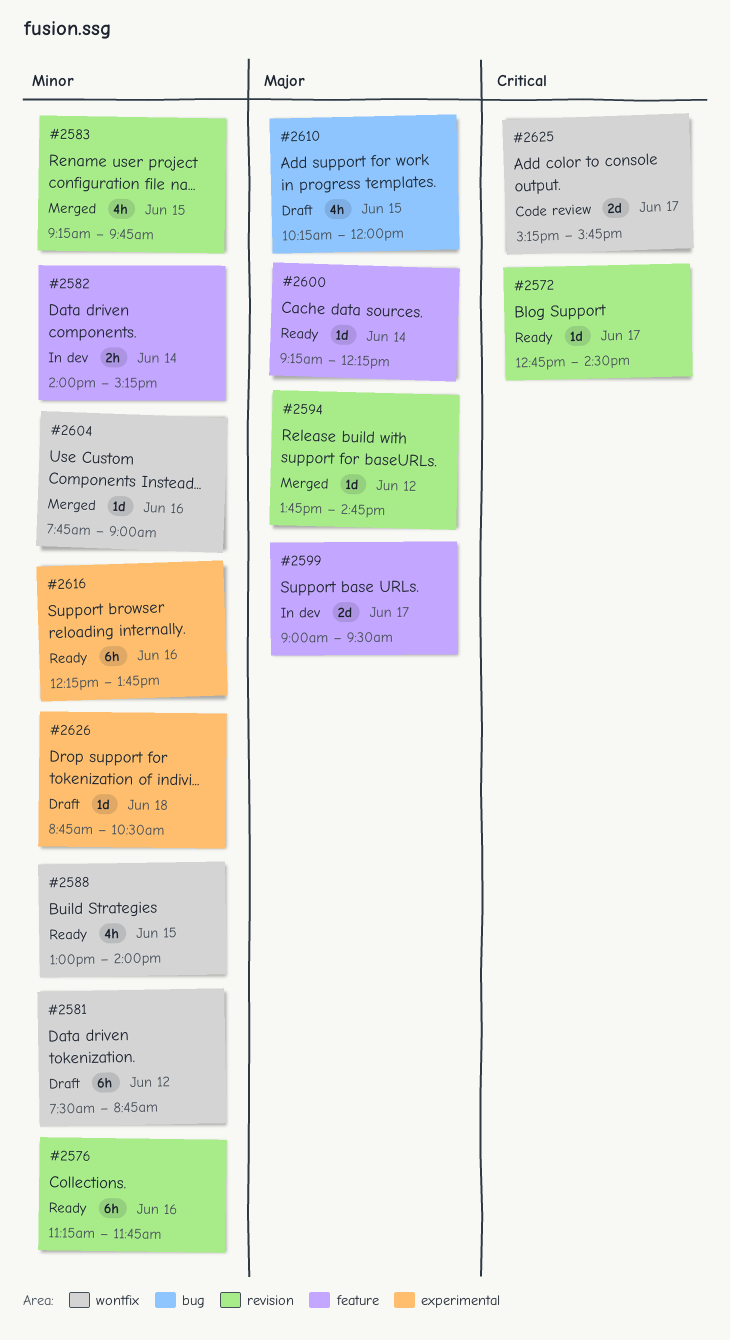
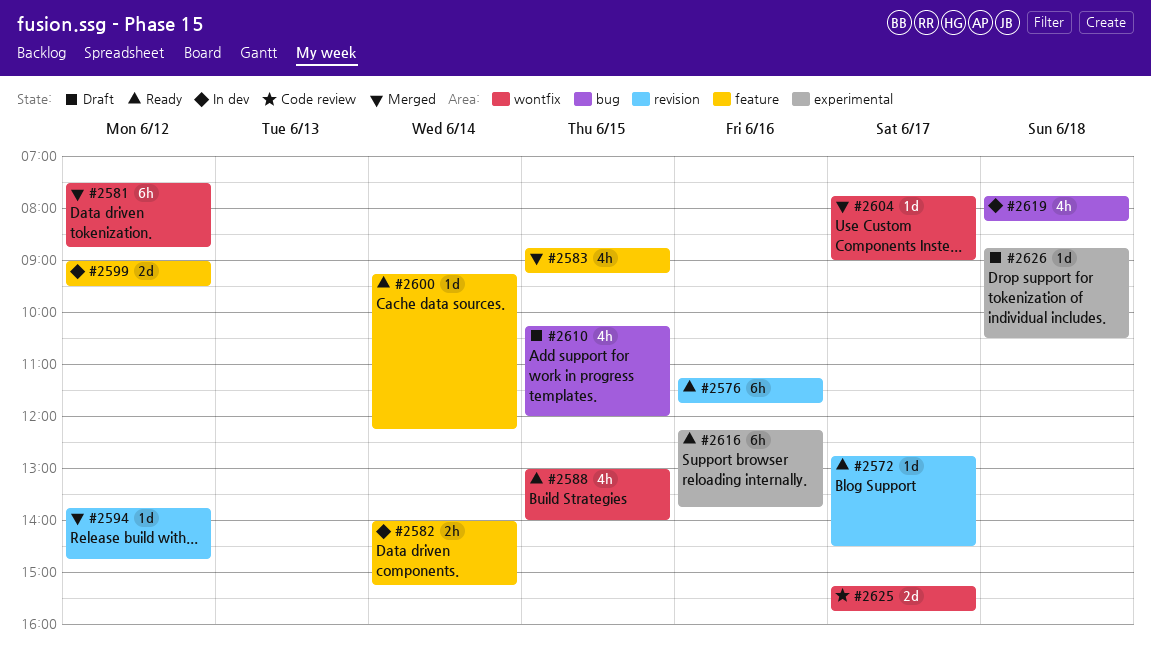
#2581, status: Draft -> Merged
#2583, label: revision -> feature
#2583, begins: 09:15 -> 08:45
#2583, ends: 09:45 -> 09:15
#2599, day: Jun 17 -> Jun 12
#2604, day: Jun 16 -> Jun 17
#2619: none -> present

